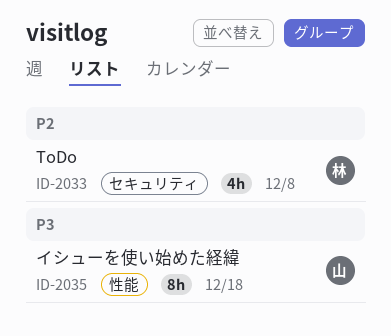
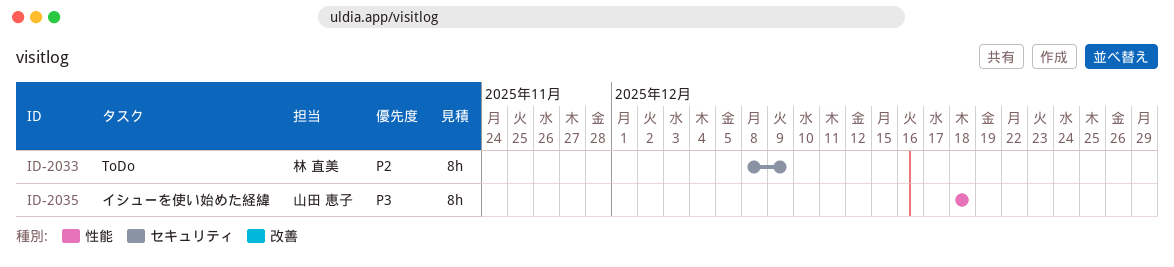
ID-2033, estimate: 4h -> 8h
ID-2033, due: Dec 8 -> Dec 9

